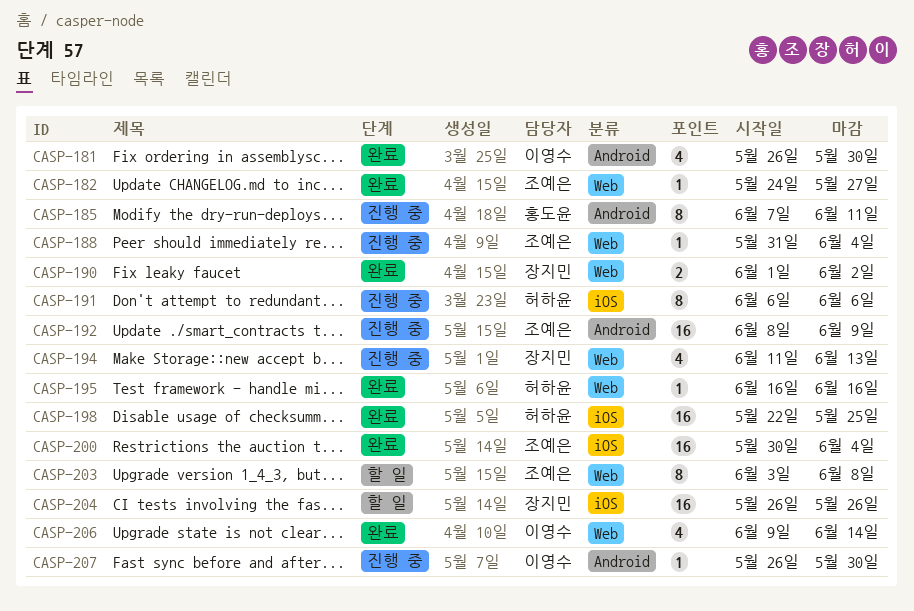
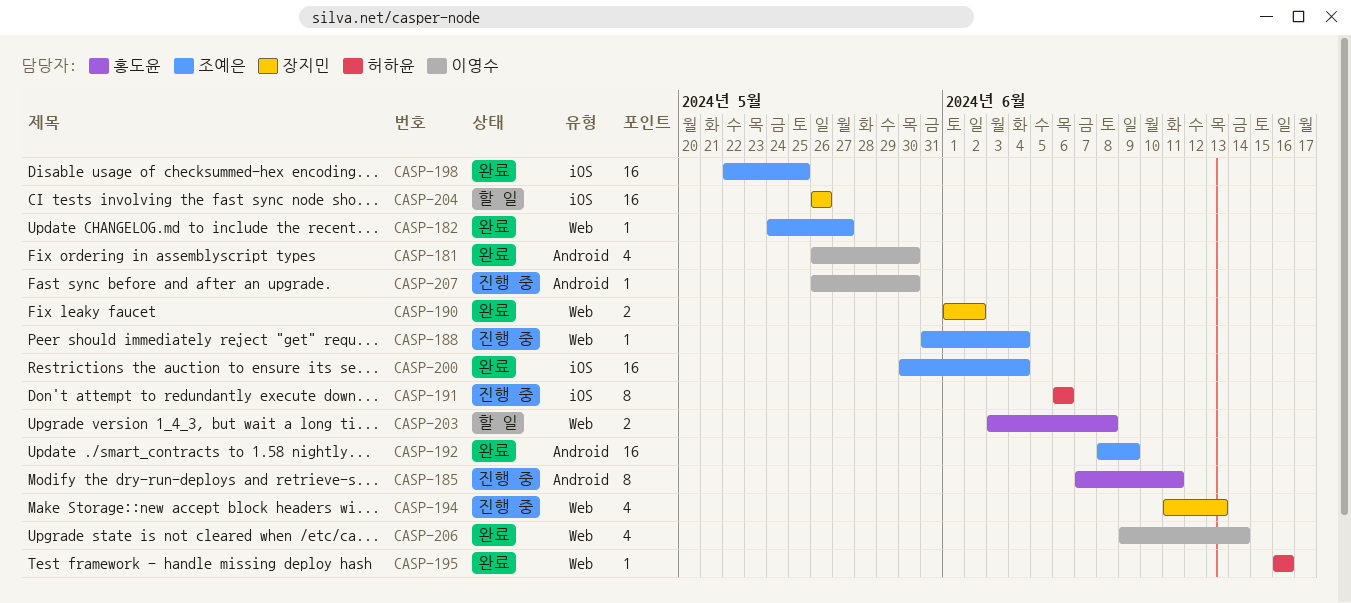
CASP-192, status: 진행 중 -> 완료
CASP-198, owner: 허하윤 -> 조예은
CASP-203, owner: 조예은 -> 홍도윤
CASP-203, estimate: 8 -> 2

